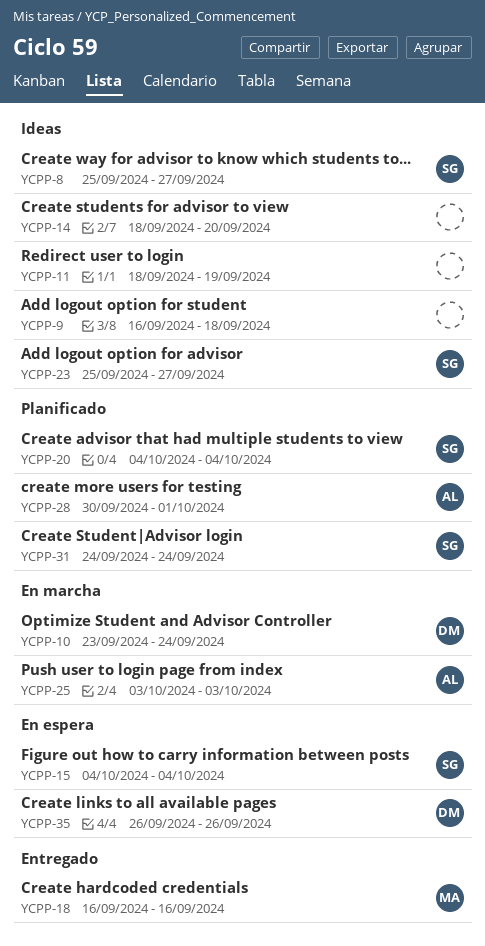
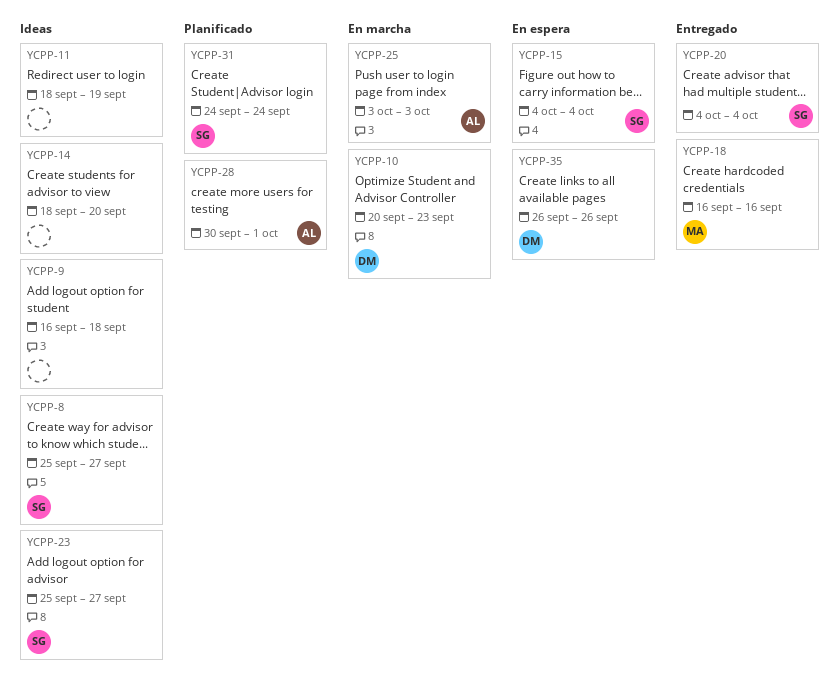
YCPP-10, start: Sep 23 -> Sep 20
YCPP-10, due: Sep 24 -> Sep 23
YCPP-20, status: Planificado -> Entregado

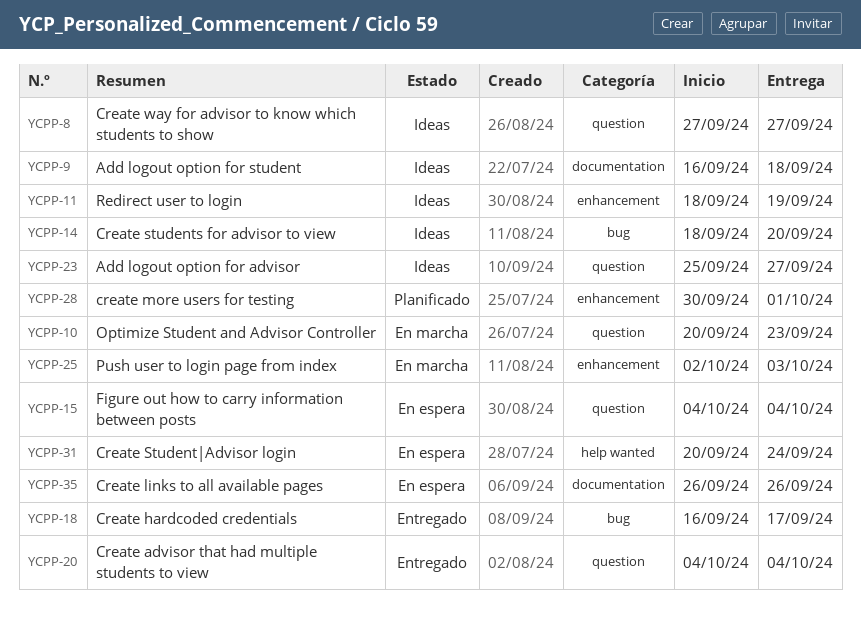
YCPP-8, start: Sep 25 -> Sep 27
YCPP-18, due: Sep 16 -> Sep 17
YCPP-25, start: Oct 3 -> Oct 2
YCPP-31, status: Planificado -> En espera
YCPP-31, start: Sep 24 -> Sep 20

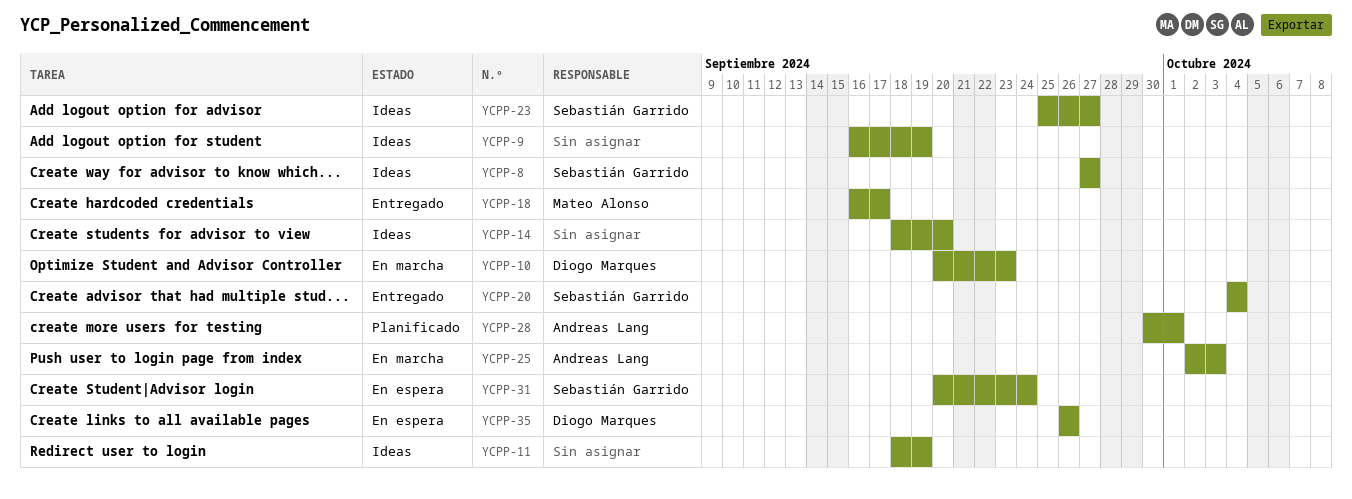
YCPP-9, due: Sep 18 -> Sep 19
YCPP-15: present -> none

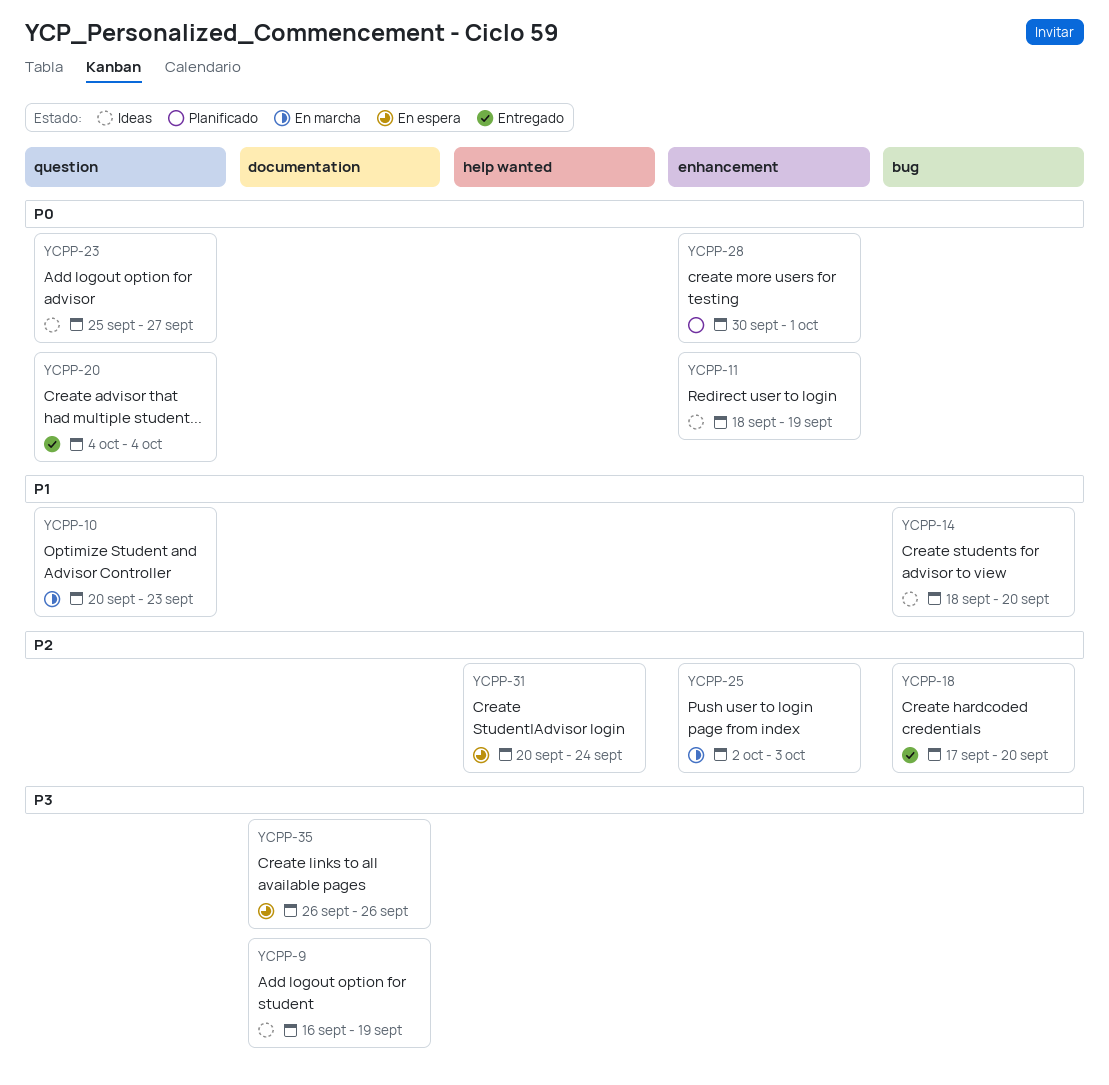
YCPP-8: present -> none
YCPP-18, start: Sep 16 -> Sep 17
YCPP-18, due: Sep 17 -> Sep 20

